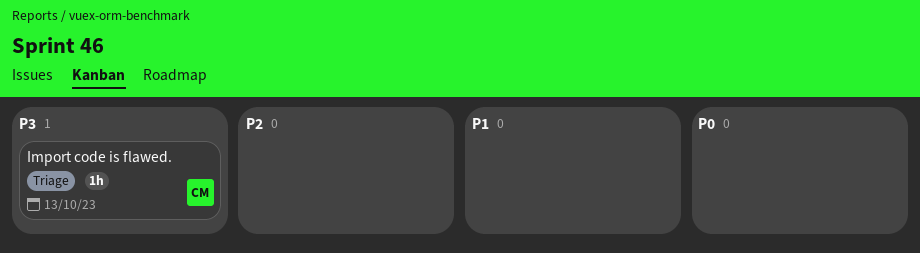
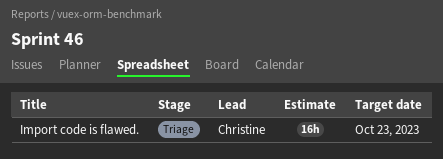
Import code is flawed., estimate: 1h -> 16h
Import code is flawed., due: Oct 13 -> Oct 23

